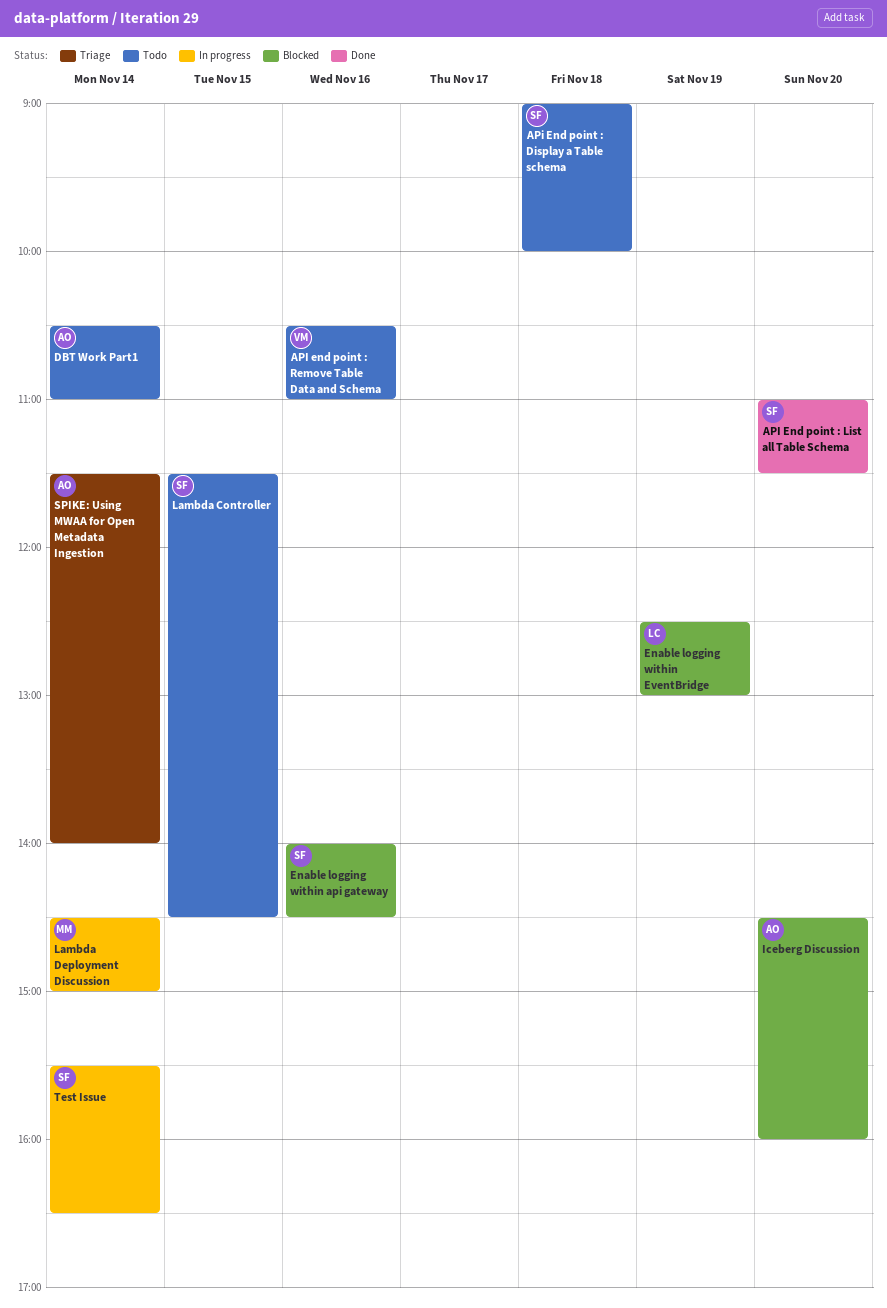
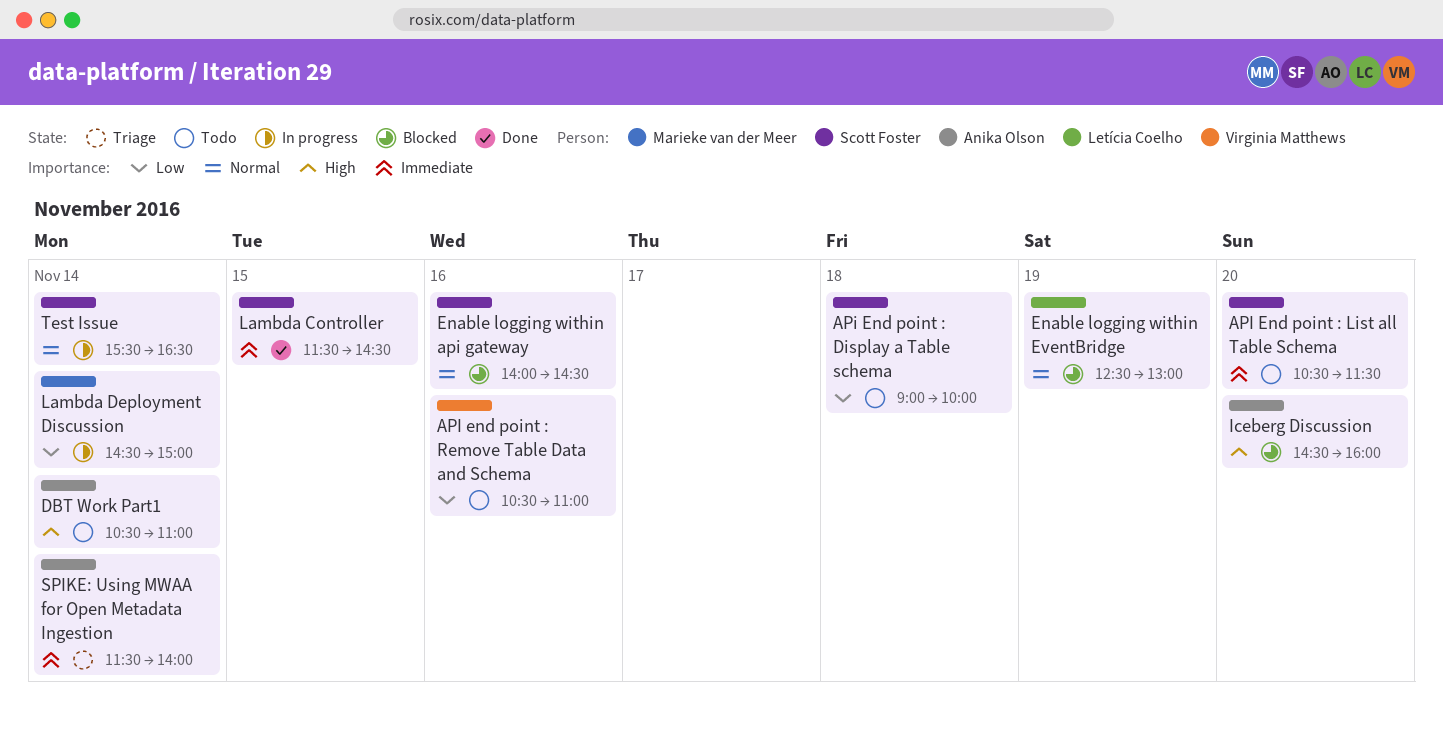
API End point : List all Table Schema, status: Done -> Todo
API End point : List all Table Schema, begins: 11:00 -> 10:30
Lambda Controller, status: Todo -> Done

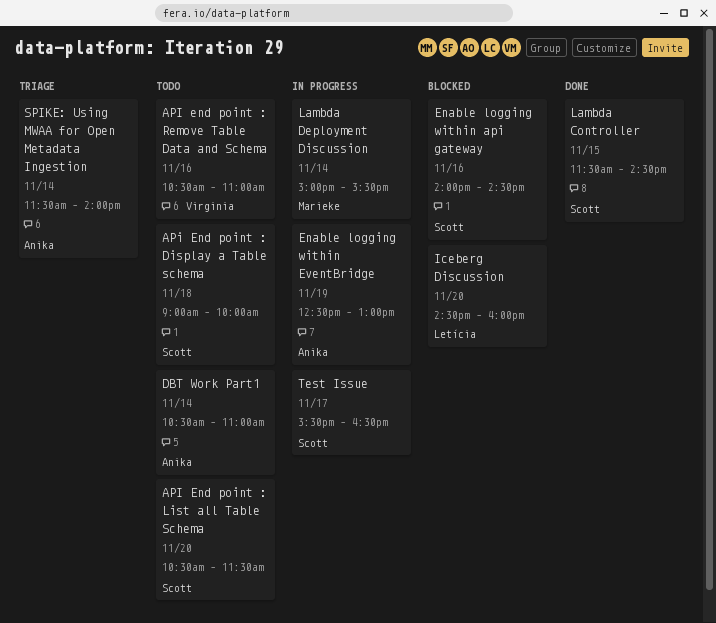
Enable logging within EventBridge, status: Blocked -> In progress
Enable logging within EventBridge, owner: Letícia Coelho -> Anika Olson
Iceberg Discussion, owner: Anika Olson -> Letícia Coelho
Lambda Deployment Discussion, begins: 14:30 -> 15:00
Lambda Deployment Discussion, ends: 15:00 -> 15:30
Test Issue, day: Nov 14 -> Nov 17

